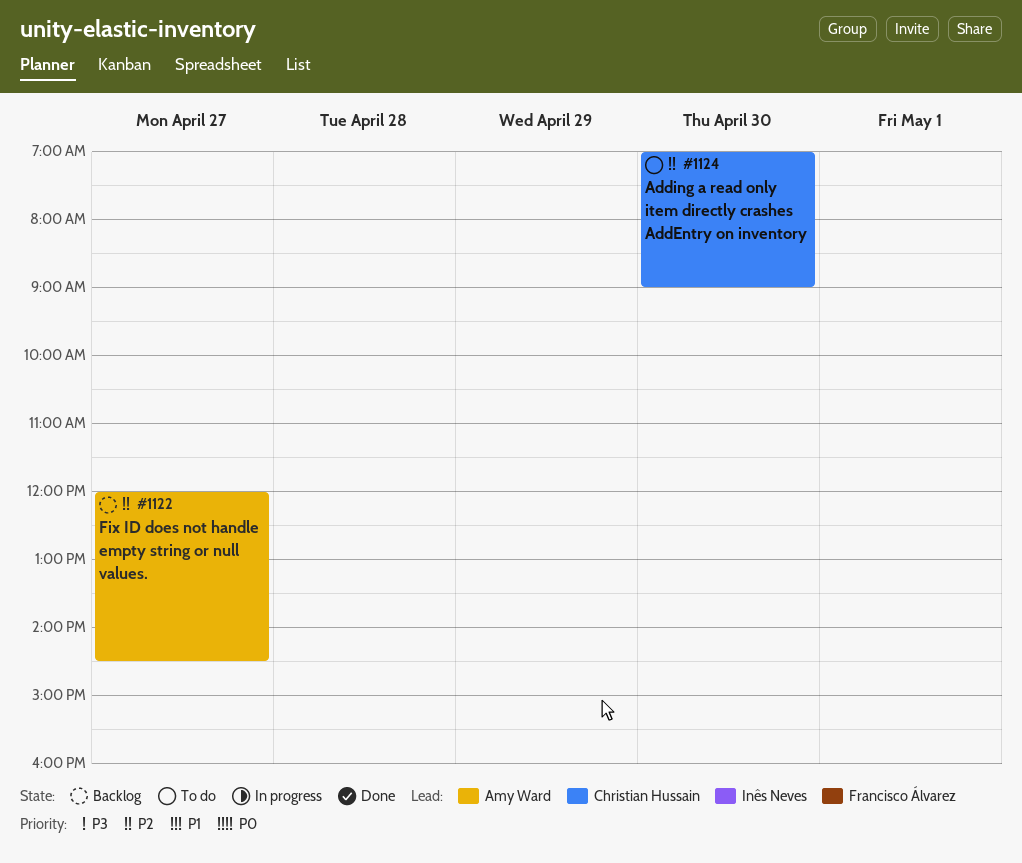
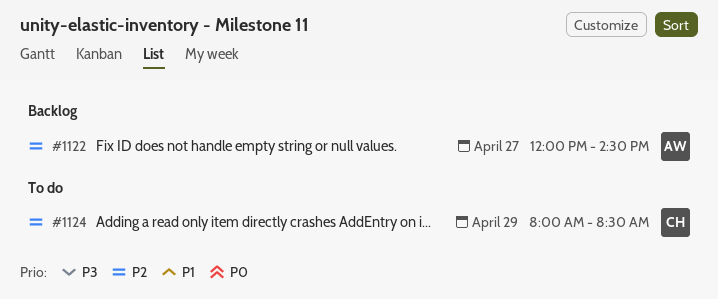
#1124, day: Apr 30 -> Apr 29
#1124, begins: 07:00 -> 08:00
#1124, ends: 09:00 -> 08:30

